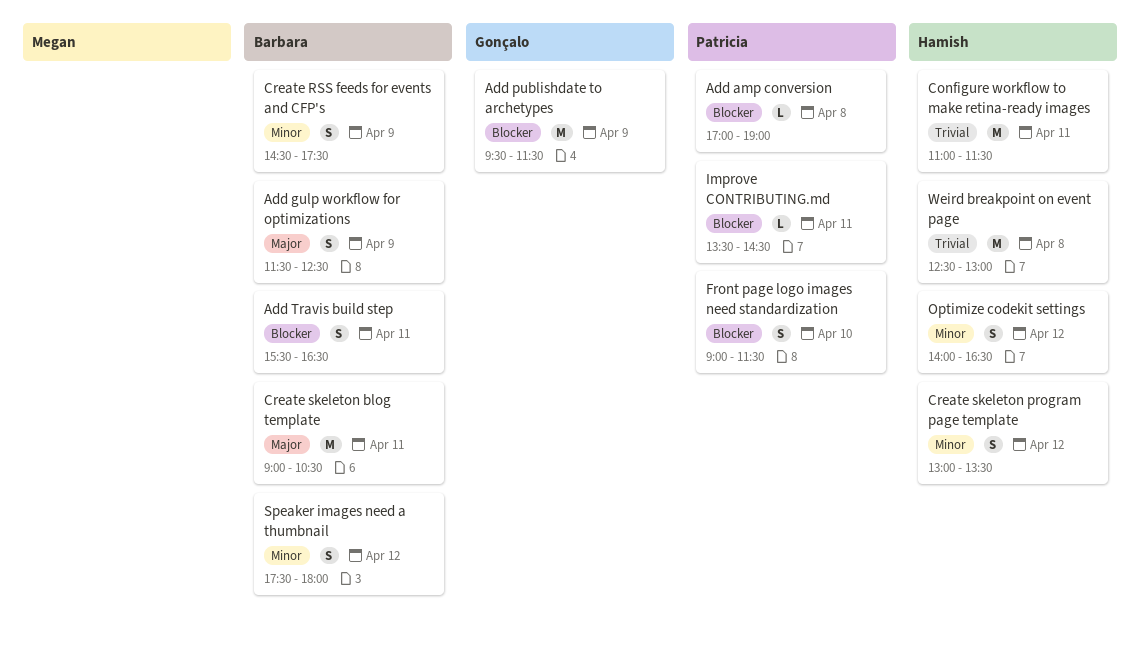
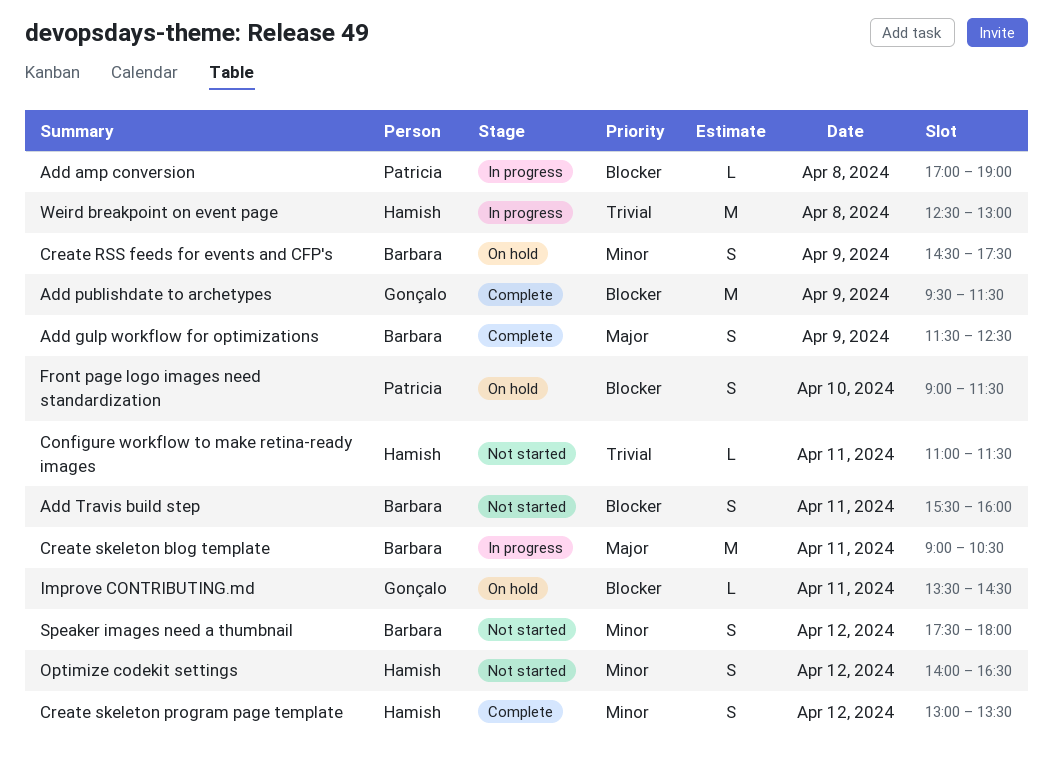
Add Travis build step, ends: 16:30 -> 16:00
Configure workflow to make retina-ready images, estimate: M -> L
Improve CONTRIBUTING.md, owner: Patricia -> Gonçalo

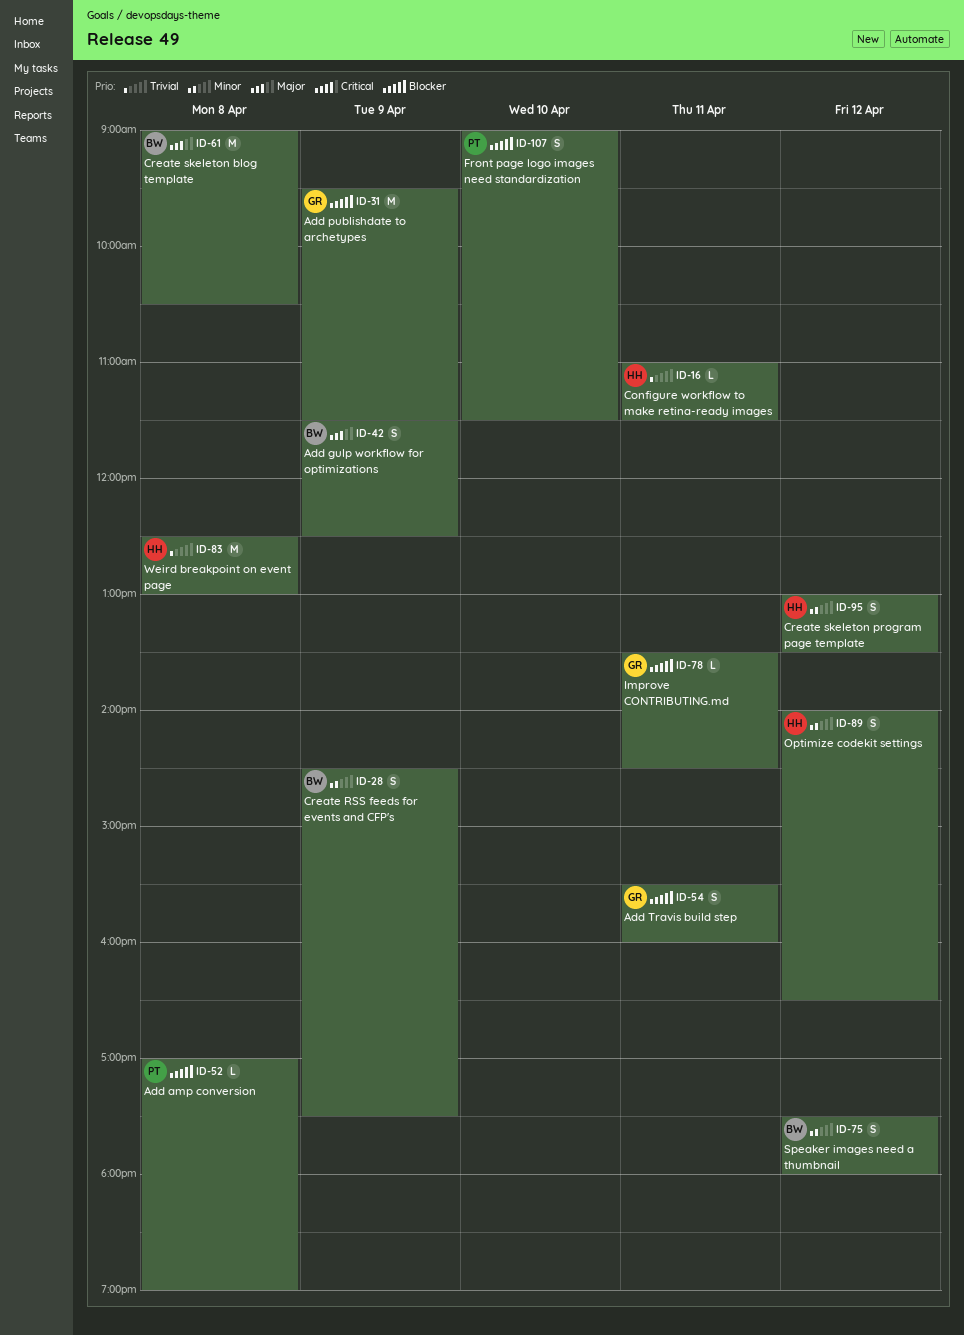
Add Travis build step, owner: Barbara -> Gonçalo
Create skeleton blog template, day: Apr 11 -> Apr 8

